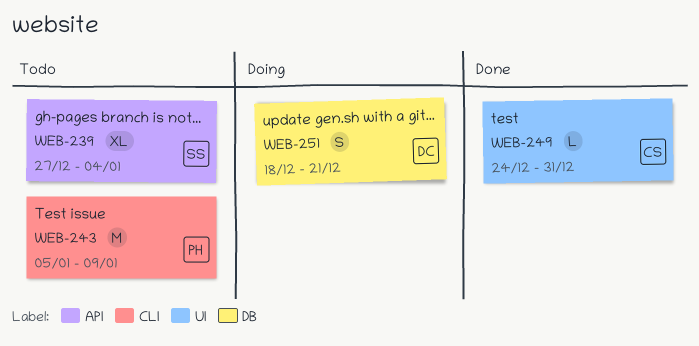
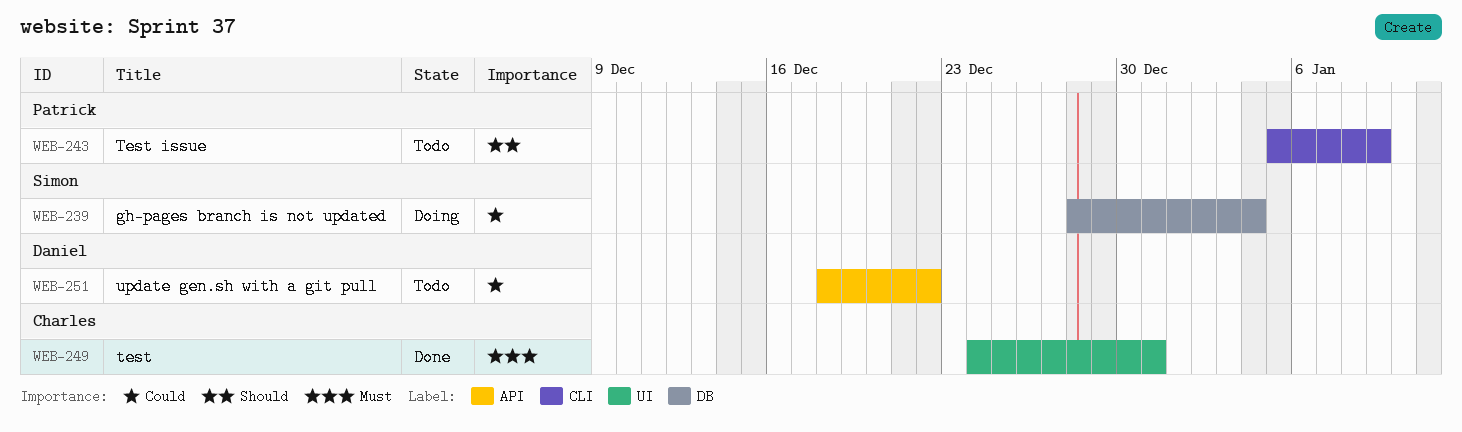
WEB-239, status: Todo -> Doing
WEB-239, label: API -> DB
WEB-239, start: Dec 27 -> Dec 28
WEB-251, status: Doing -> Todo
WEB-251, label: DB -> API
WEB-251, due: Dec 21 -> Dec 22

